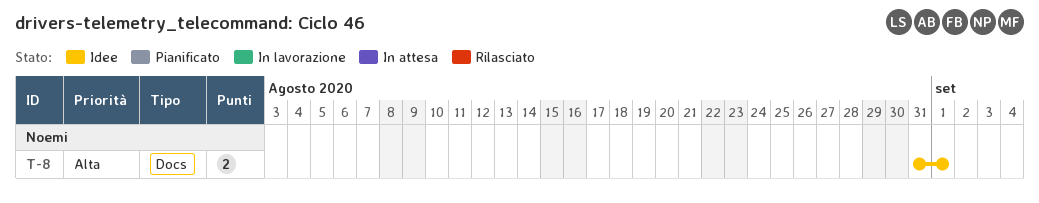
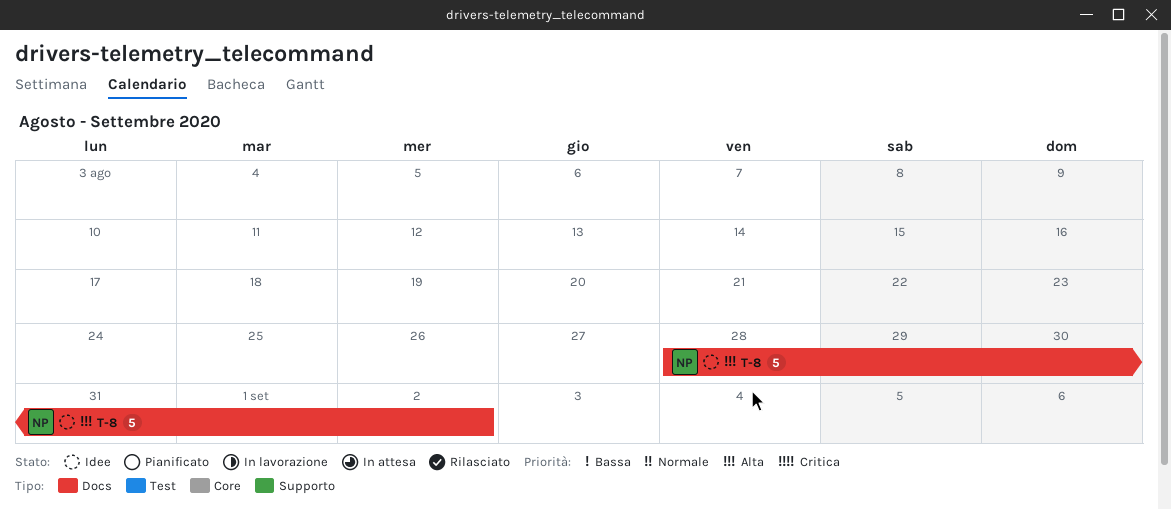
T-8, estimate: 2 -> 5
T-8, start: Aug 31 -> Aug 28
T-8, due: Sep 1 -> Sep 2

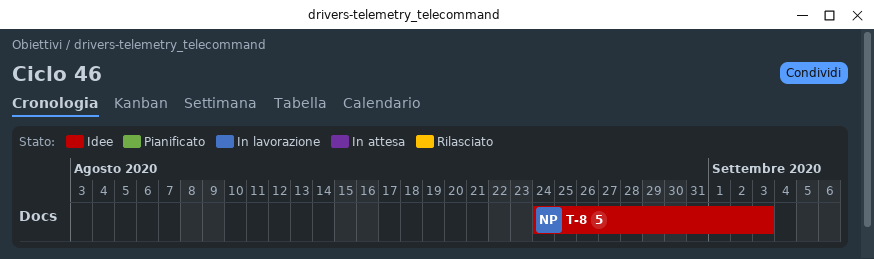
T-8, start: Aug 28 -> Aug 24
T-8, due: Sep 2 -> Sep 3

